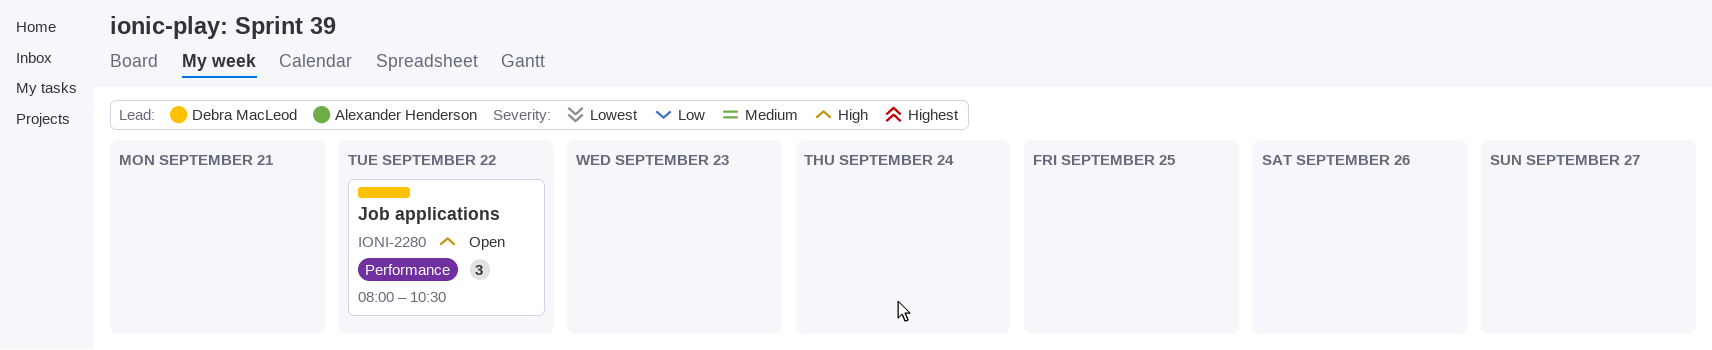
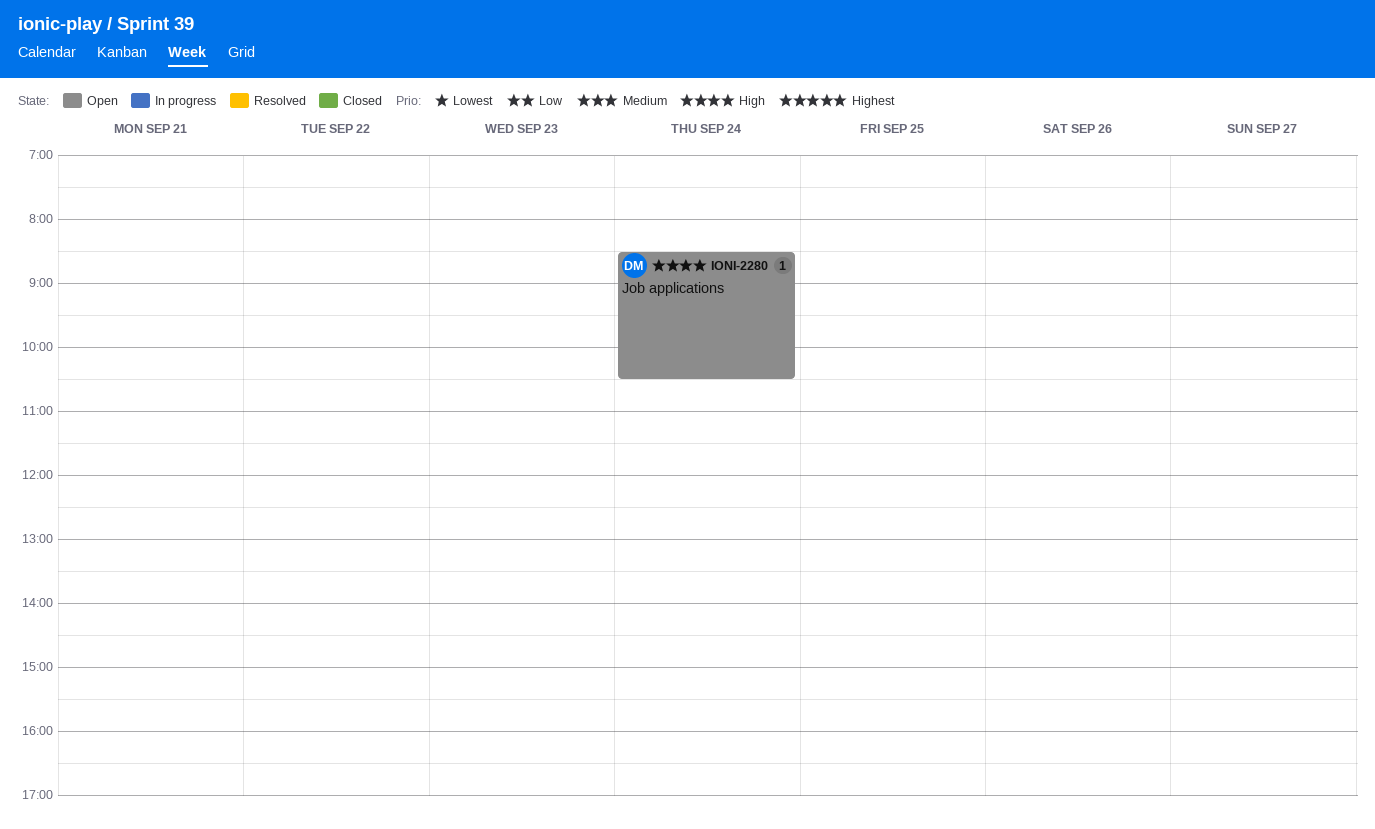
IONI-2280, estimate: 3 -> 1
IONI-2280, day: Sep 22 -> Sep 24
IONI-2280, begins: 08:00 -> 08:30

